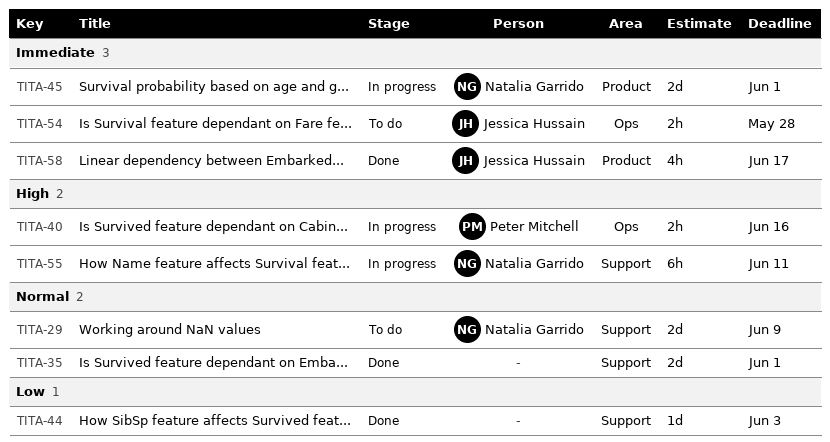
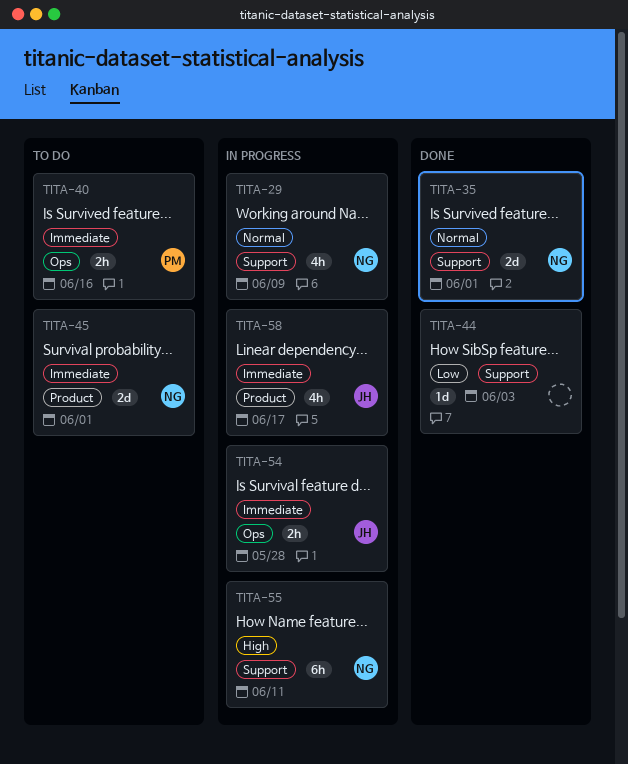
TITA-29, status: To do -> In progress
TITA-29, estimate: 2d -> 4h
TITA-35, owner: none -> Natalia Garrido
TITA-40, status: In progress -> To do
TITA-40, priority: High -> Immediate
TITA-45, status: In progress -> To do
TITA-54, status: To do -> In progress
TITA-58, status: Done -> In progress

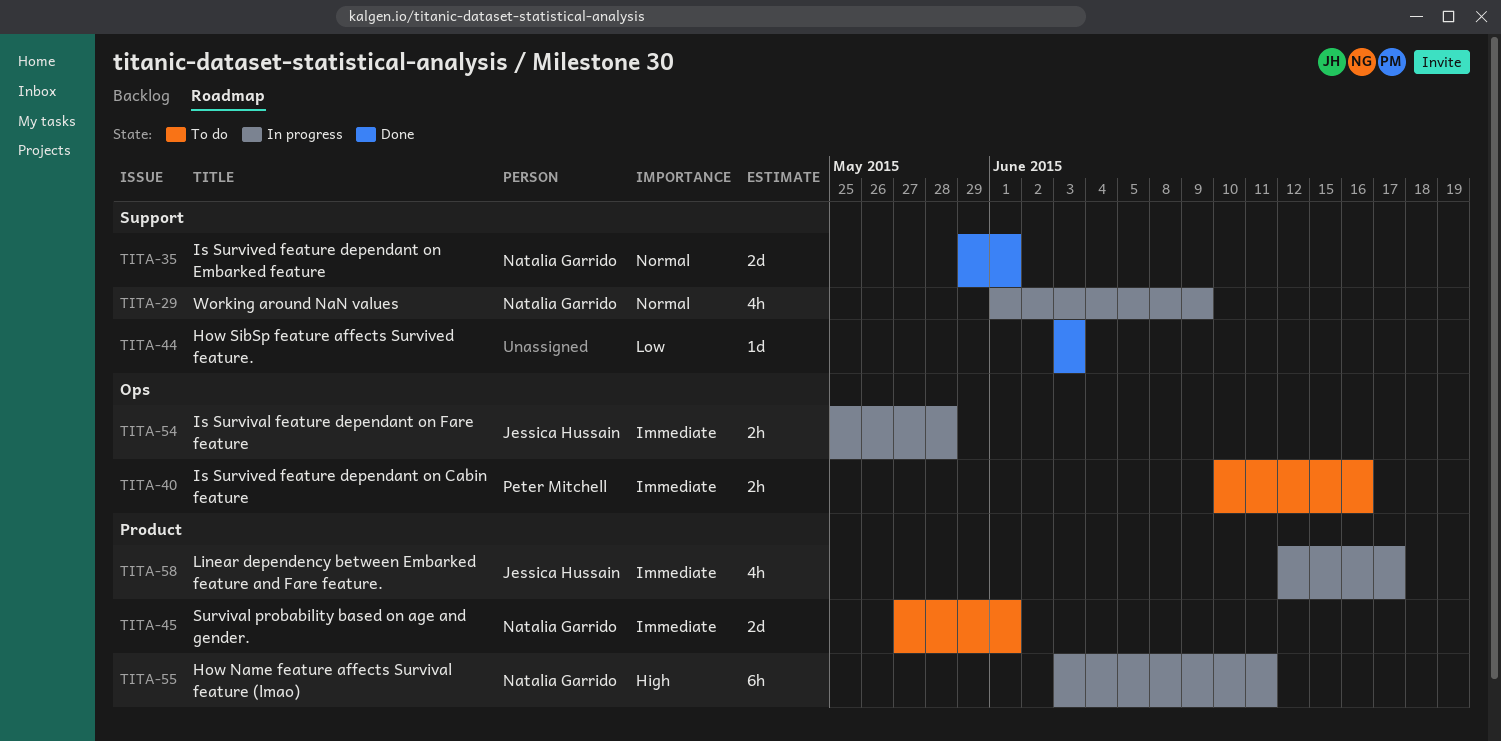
TITA-55, label: Support -> Product

